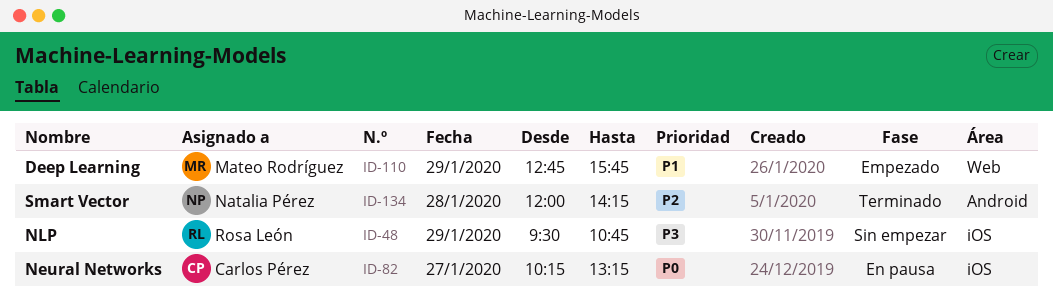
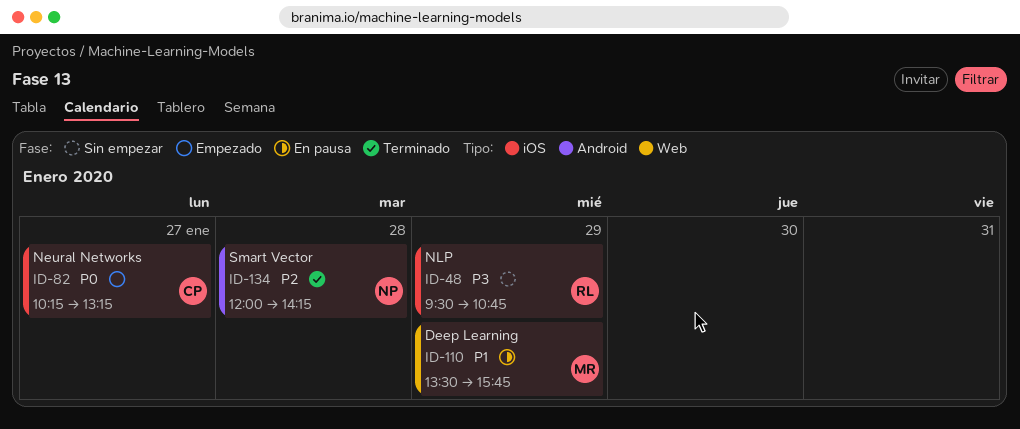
ID-82, status: En pausa -> Empezado
ID-110, status: Empezado -> En pausa
ID-110, begins: 12:45 -> 13:30

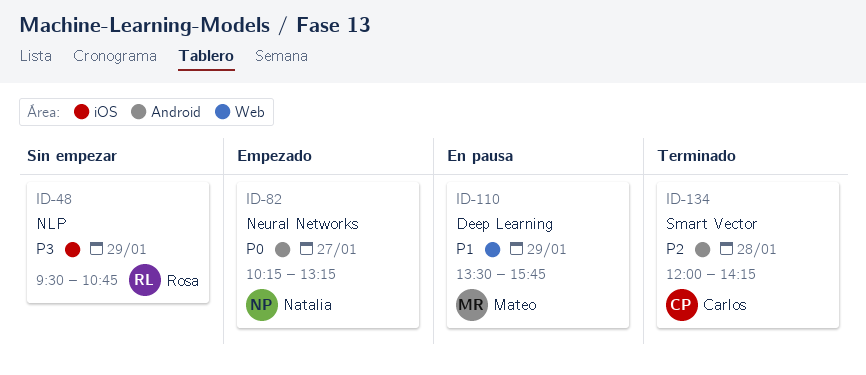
ID-82, owner: Carlos -> Natalia
ID-82, label: iOS -> Android
ID-134, owner: Natalia -> Carlos

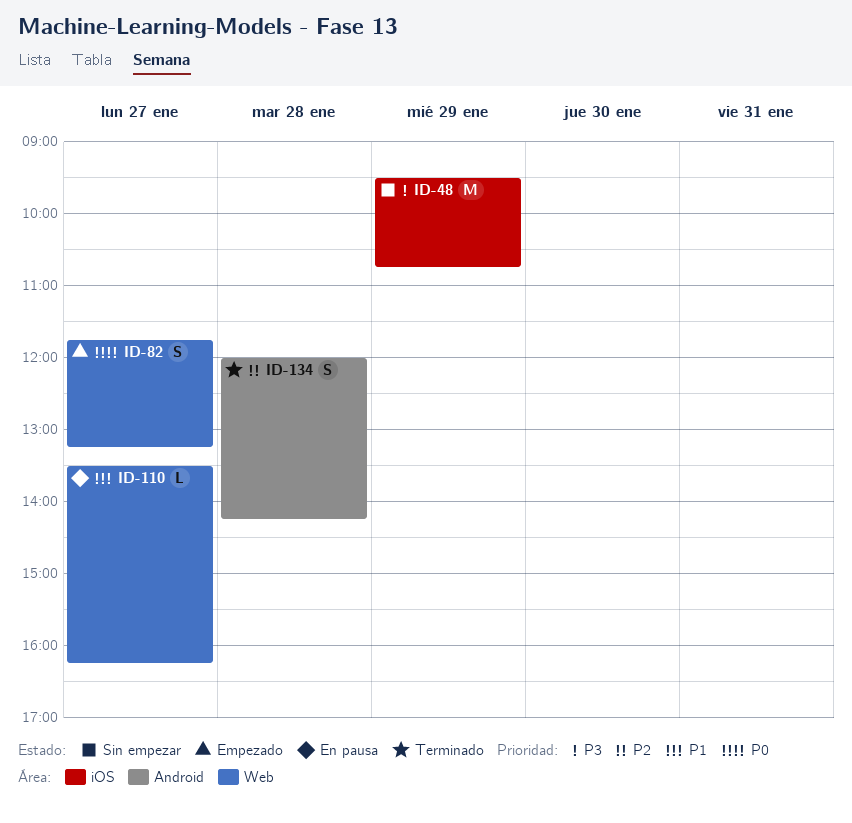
ID-82, label: Android -> Web
ID-82, begins: 10:15 -> 11:45
ID-110, day: Jan 29 -> Jan 27
ID-110, ends: 15:45 -> 16:15

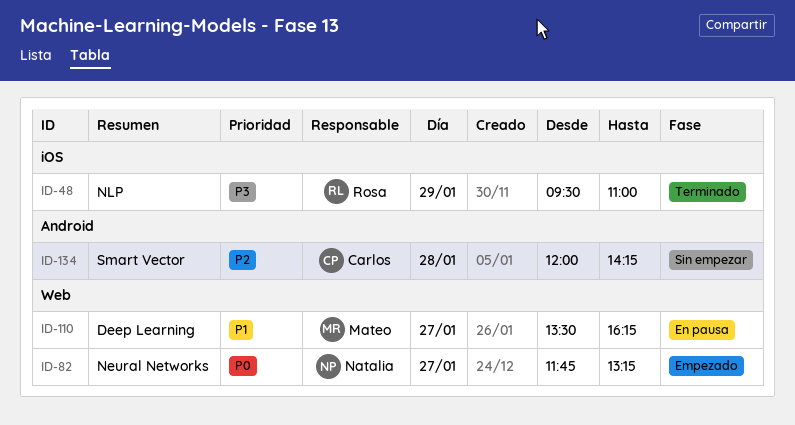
ID-48, status: Sin empezar -> Terminado
ID-48, ends: 10:45 -> 11:00
ID-134, status: Terminado -> Sin empezar

